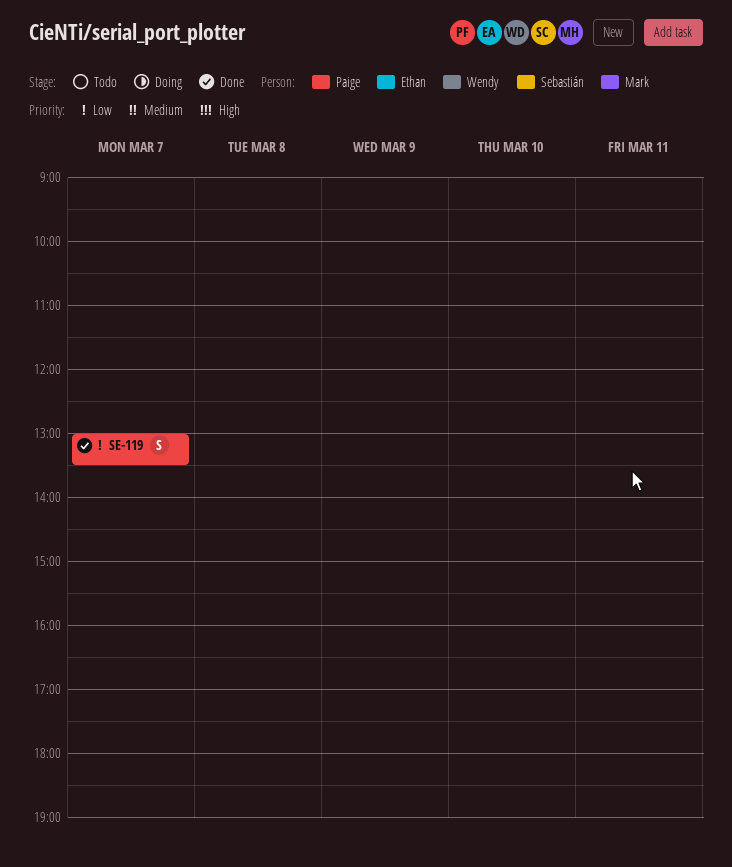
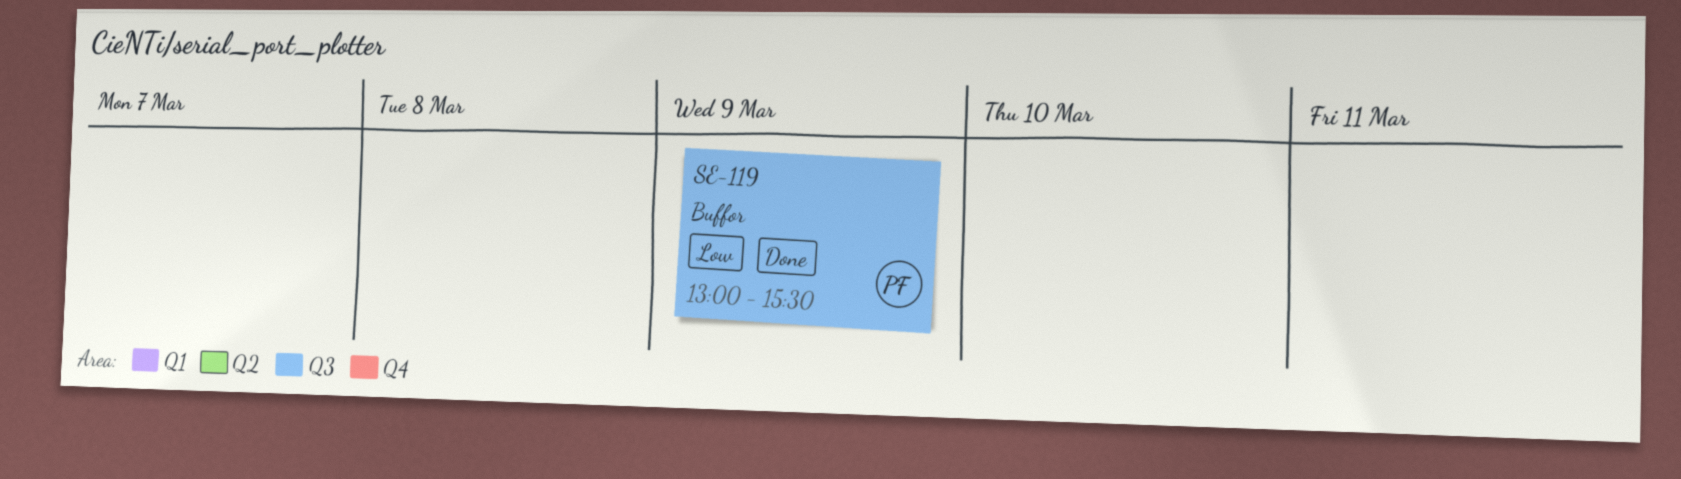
SE-119, day: Mar 7 -> Mar 9
SE-119, ends: 13:30 -> 15:30

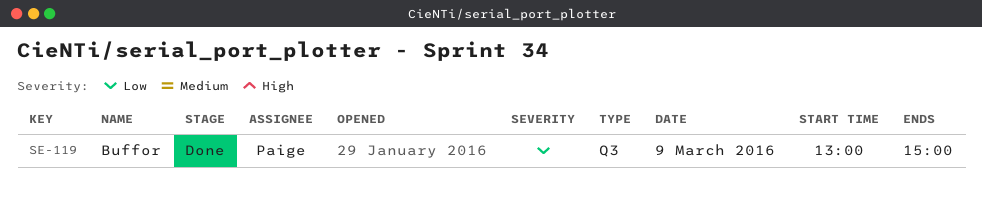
SE-119, ends: 15:30 -> 15:00

